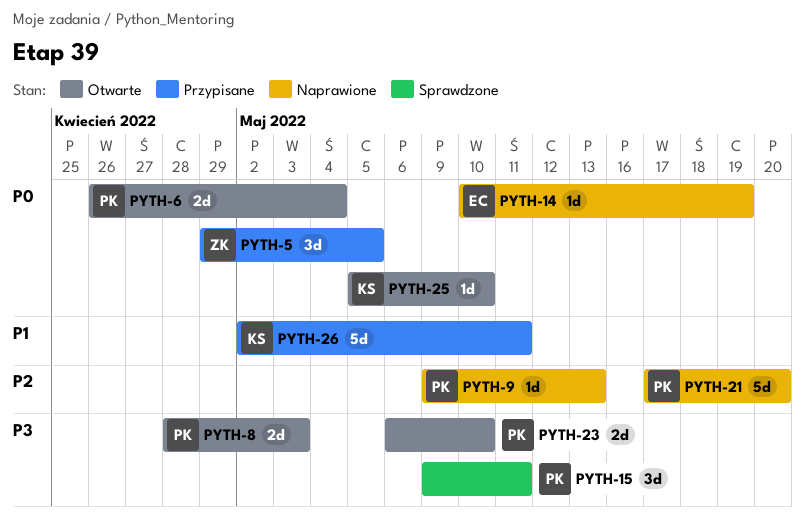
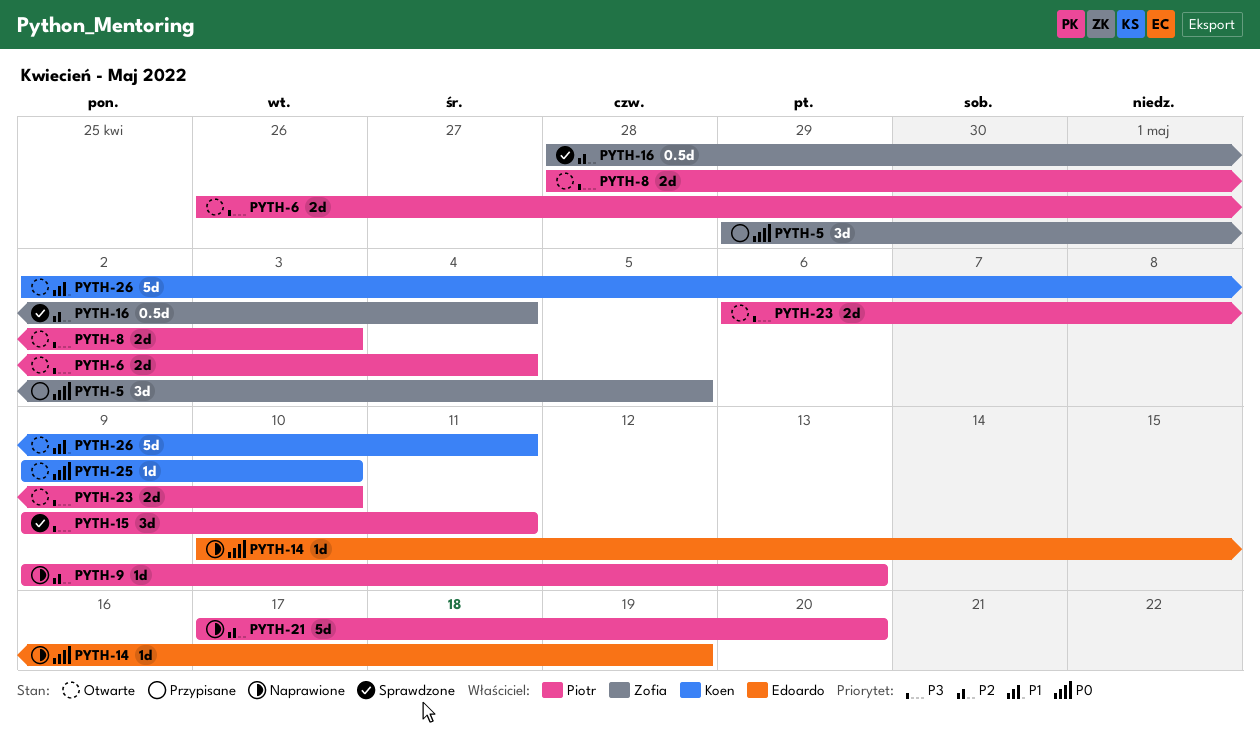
PYTH-6, priority: P0 -> P3
PYTH-16: none -> present
PYTH-25, start: May 5 -> May 9
PYTH-26, status: Przypisane -> Otwarte

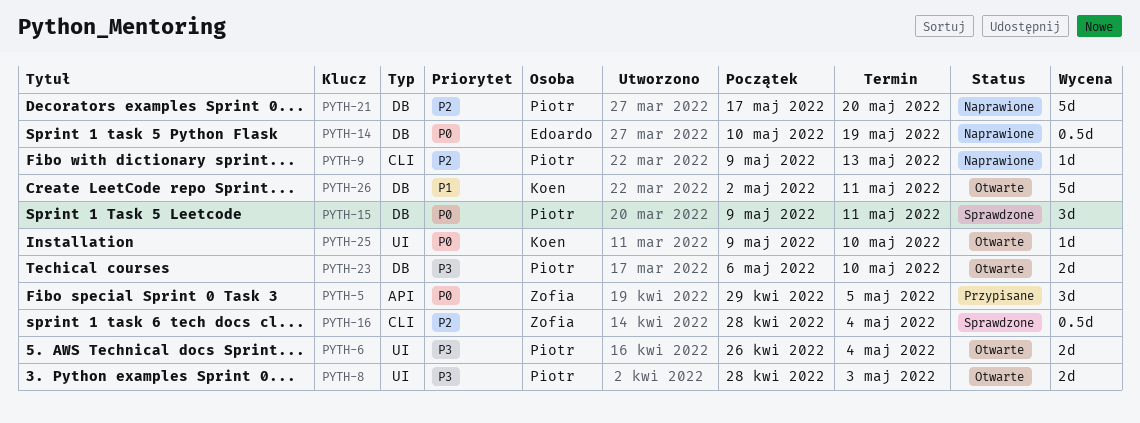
PYTH-14, estimate: 1d -> 0.5d
PYTH-15, priority: P3 -> P0

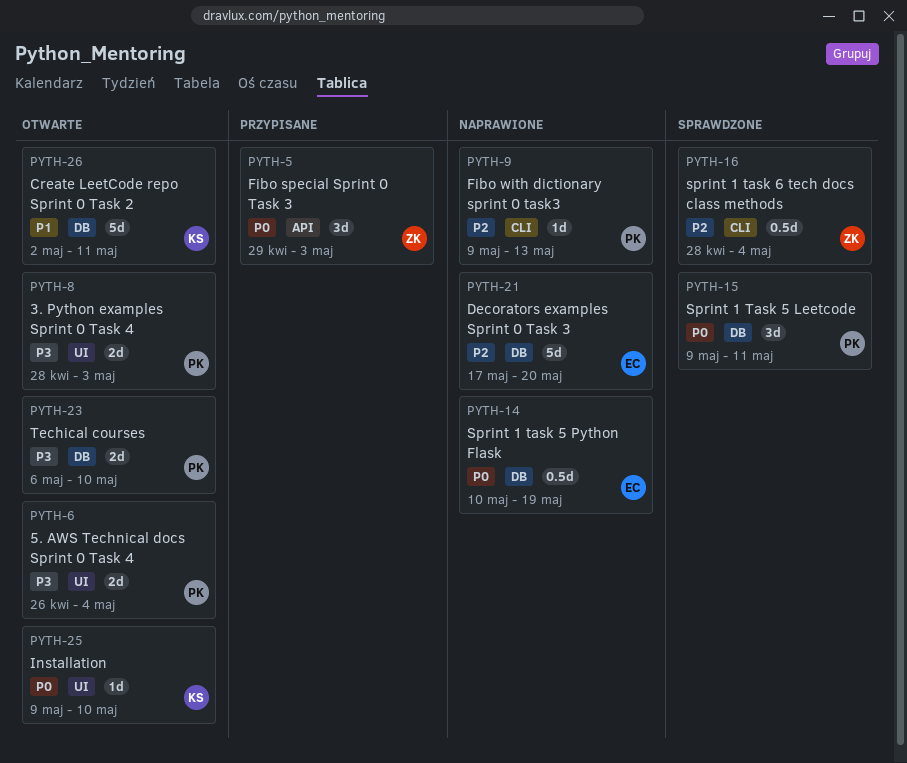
PYTH-5, due: May 5 -> May 3
PYTH-21, owner: Piotr -> Edoardo

